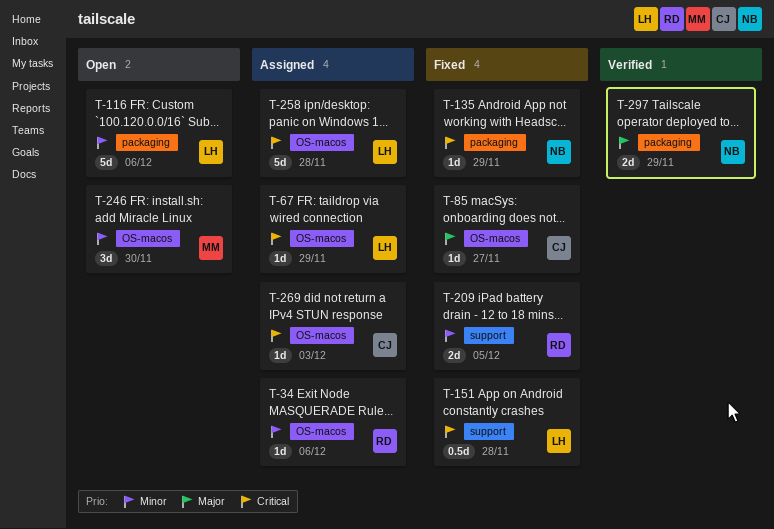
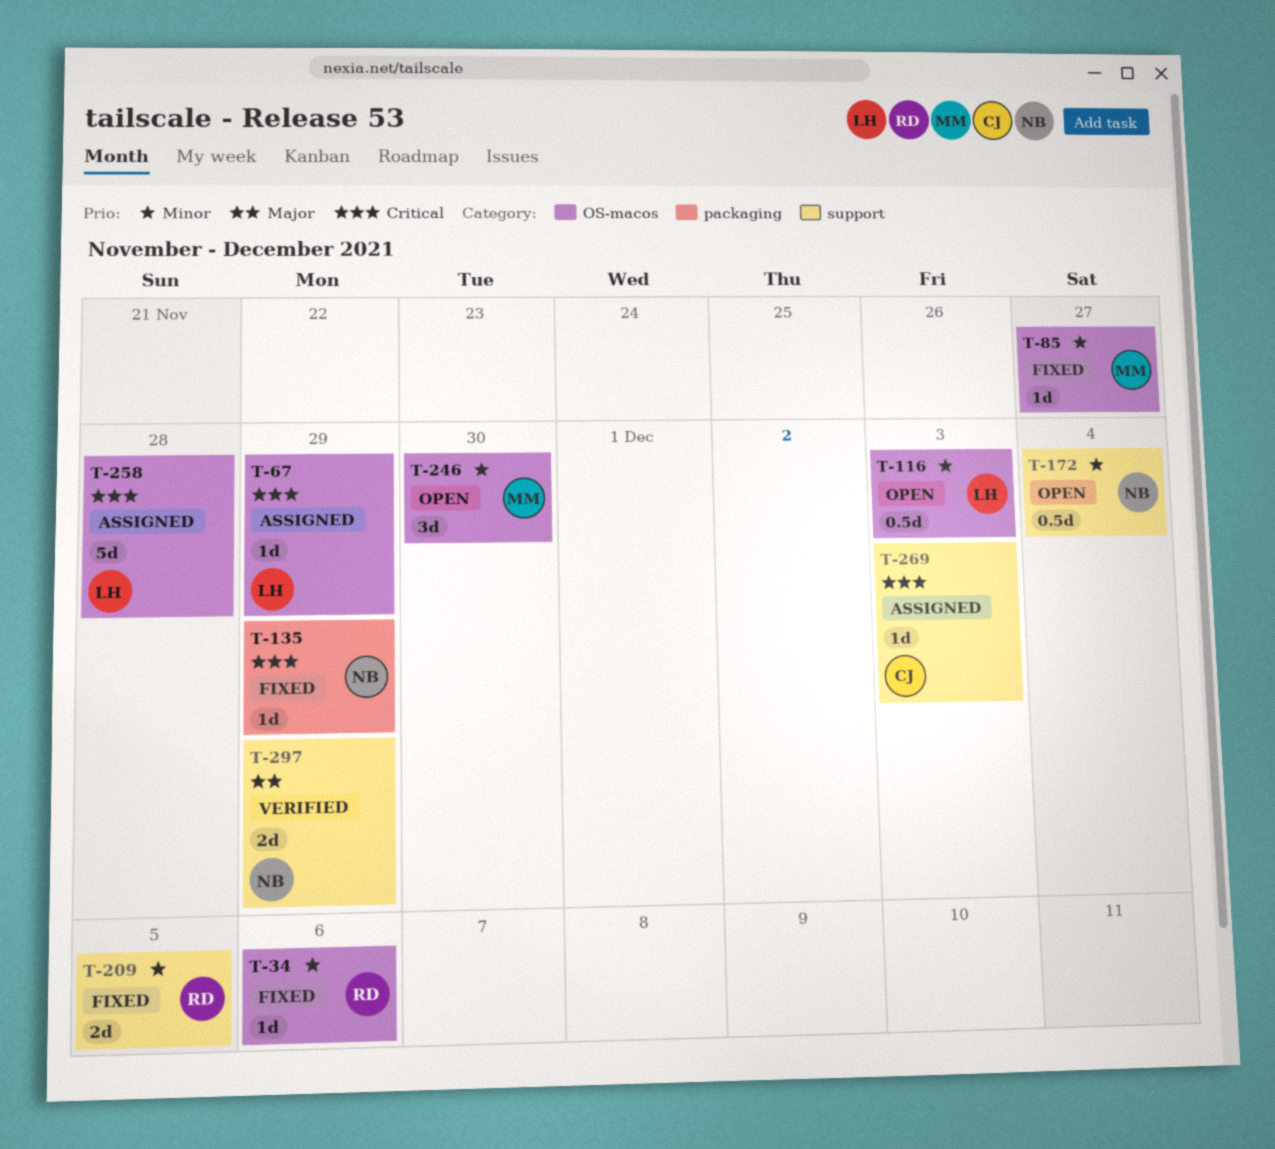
T-34, status: Assigned -> Fixed
T-85, owner: CJ -> MM
T-85, priority: Major -> Minor
T-116, label: packaging -> OS-macos
T-116, estimate: 5d -> 0.5d
T-116, due: Dec 6 -> Dec 3
T-151: present -> none
T-172: none -> present
T-269, label: OS-macos -> support
T-297, label: packaging -> support

